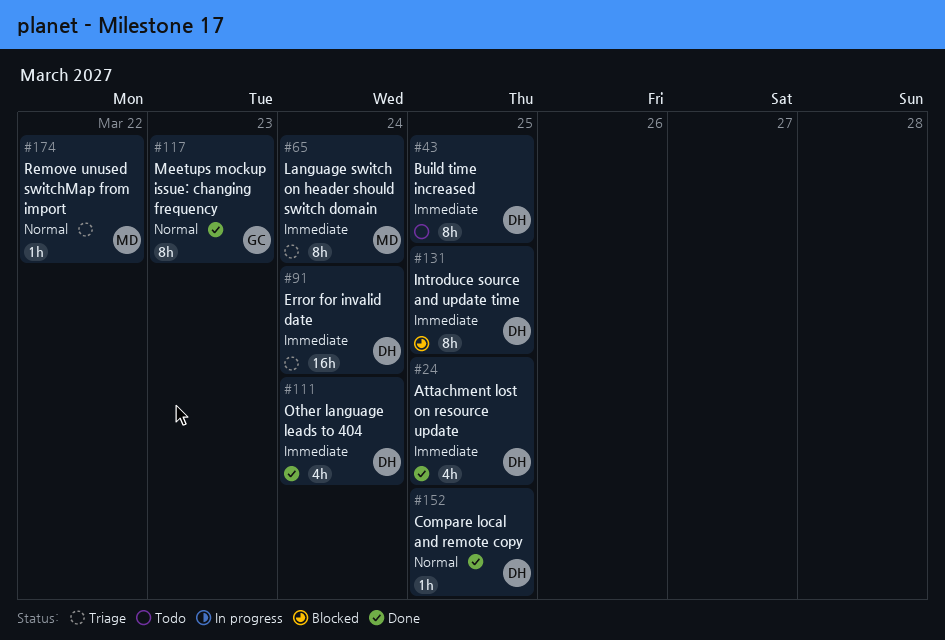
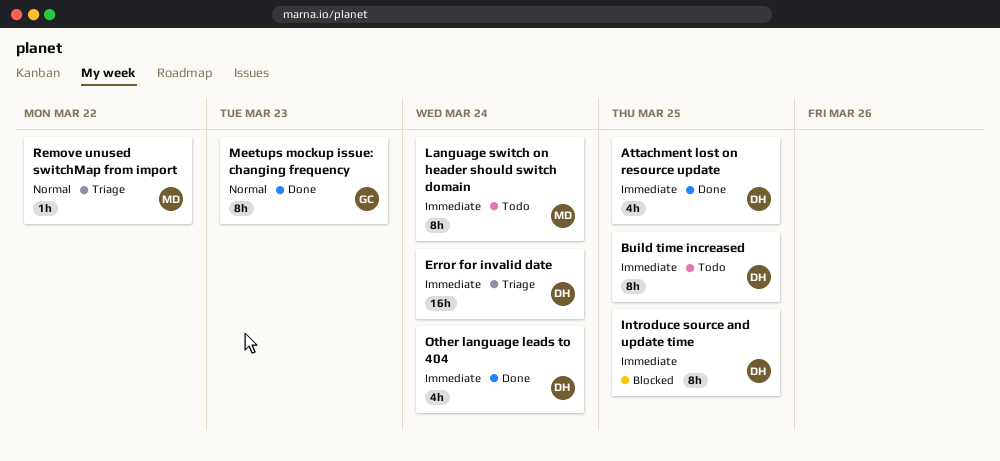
Compare local and remote copy: present -> none
Language switch on header should switch domain, status: Triage -> Todo

